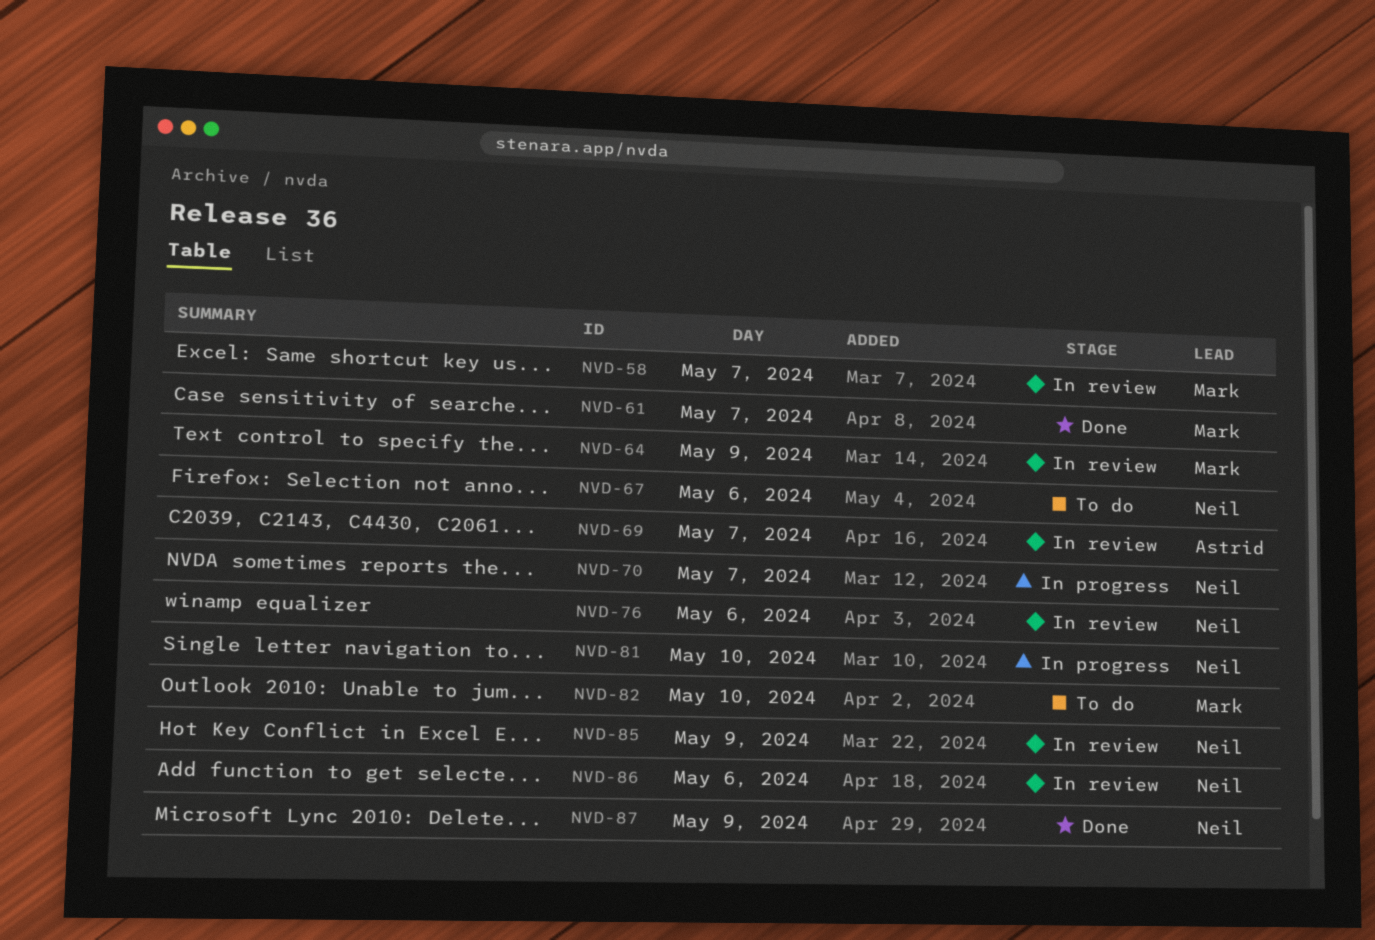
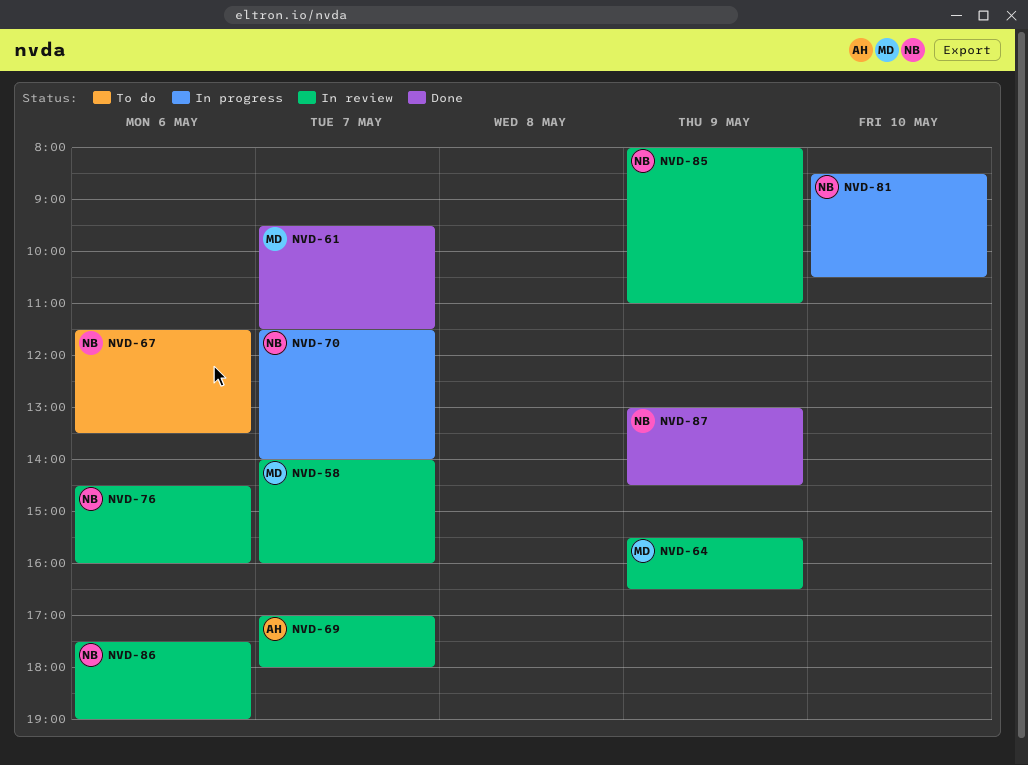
NVD-82: present -> none

